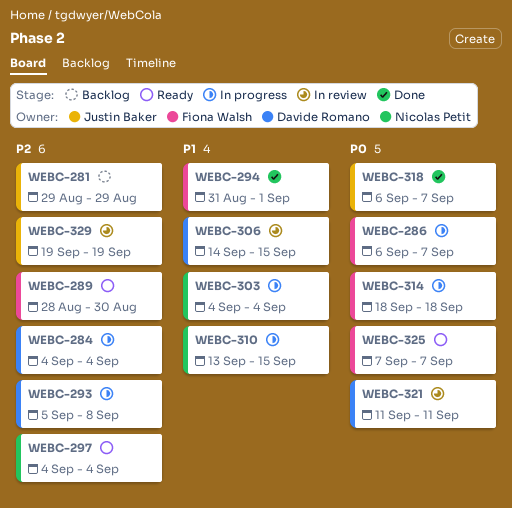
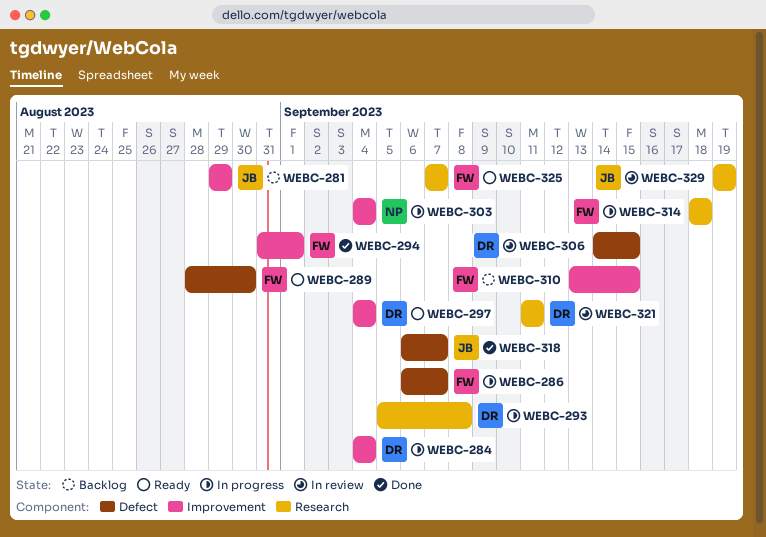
WEBC-297, owner: Nicolas Petit -> Davide Romano
WEBC-310, status: In progress -> Backlog
WEBC-310, owner: Nicolas Petit -> Fiona Walsh

